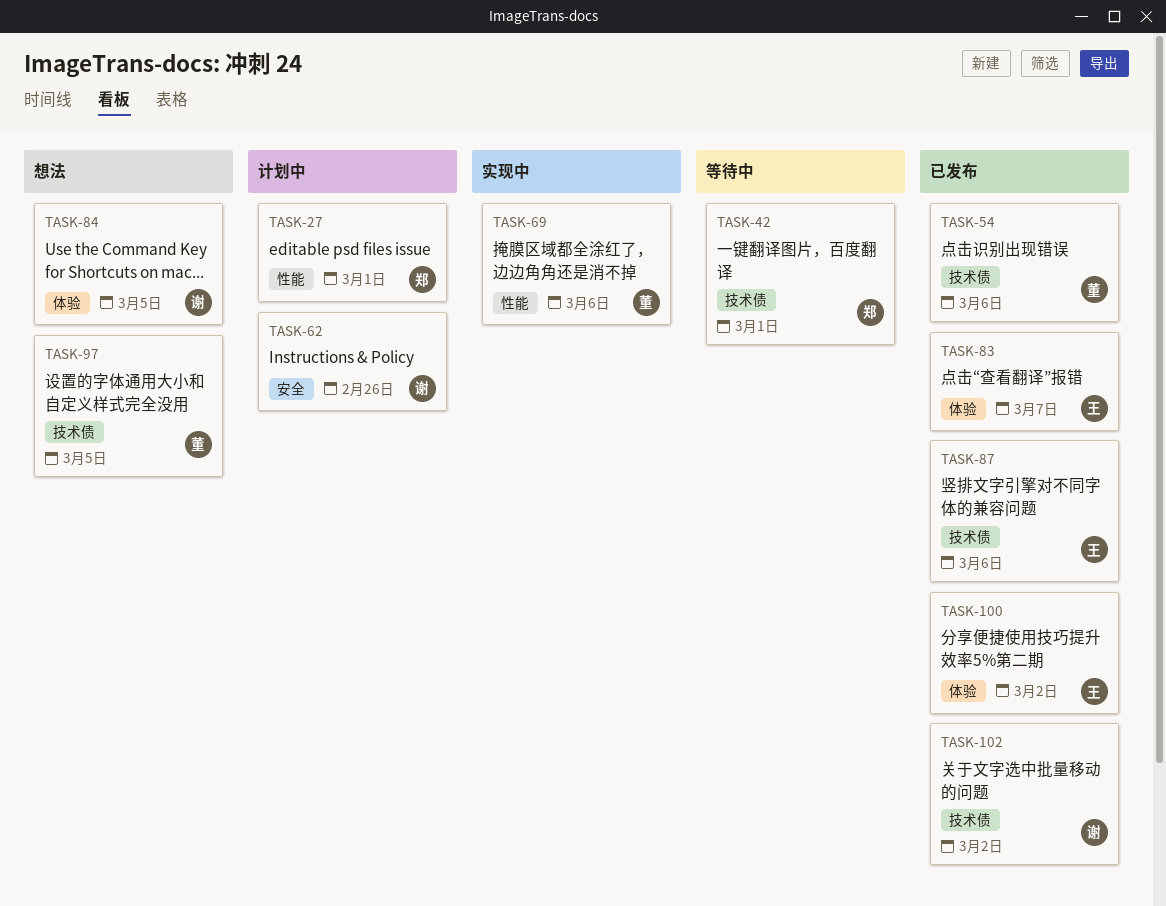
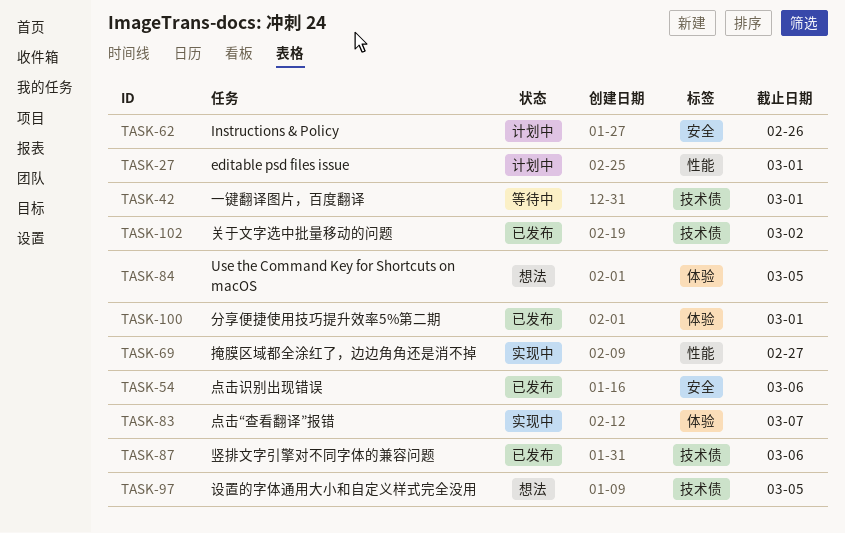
TASK-54, label: 技术债 -> 安全
TASK-69, due: Mar 6 -> Feb 27
TASK-83, status: 已发布 -> 实现中
TASK-100, due: Mar 2 -> Mar 1

